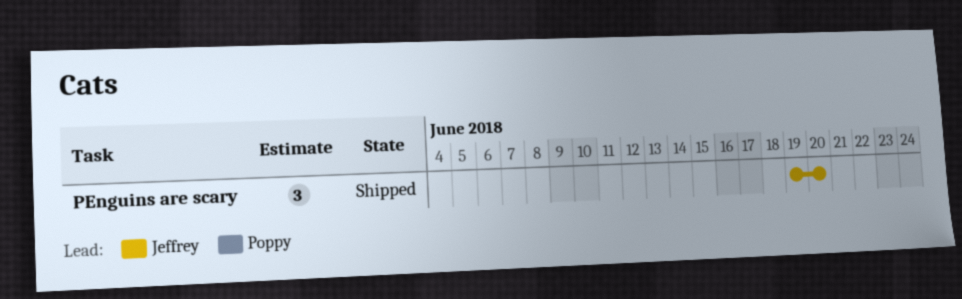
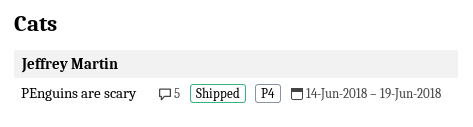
PEnguins are scary, start: Jun 19 -> Jun 14
PEnguins are scary, due: Jun 20 -> Jun 19

